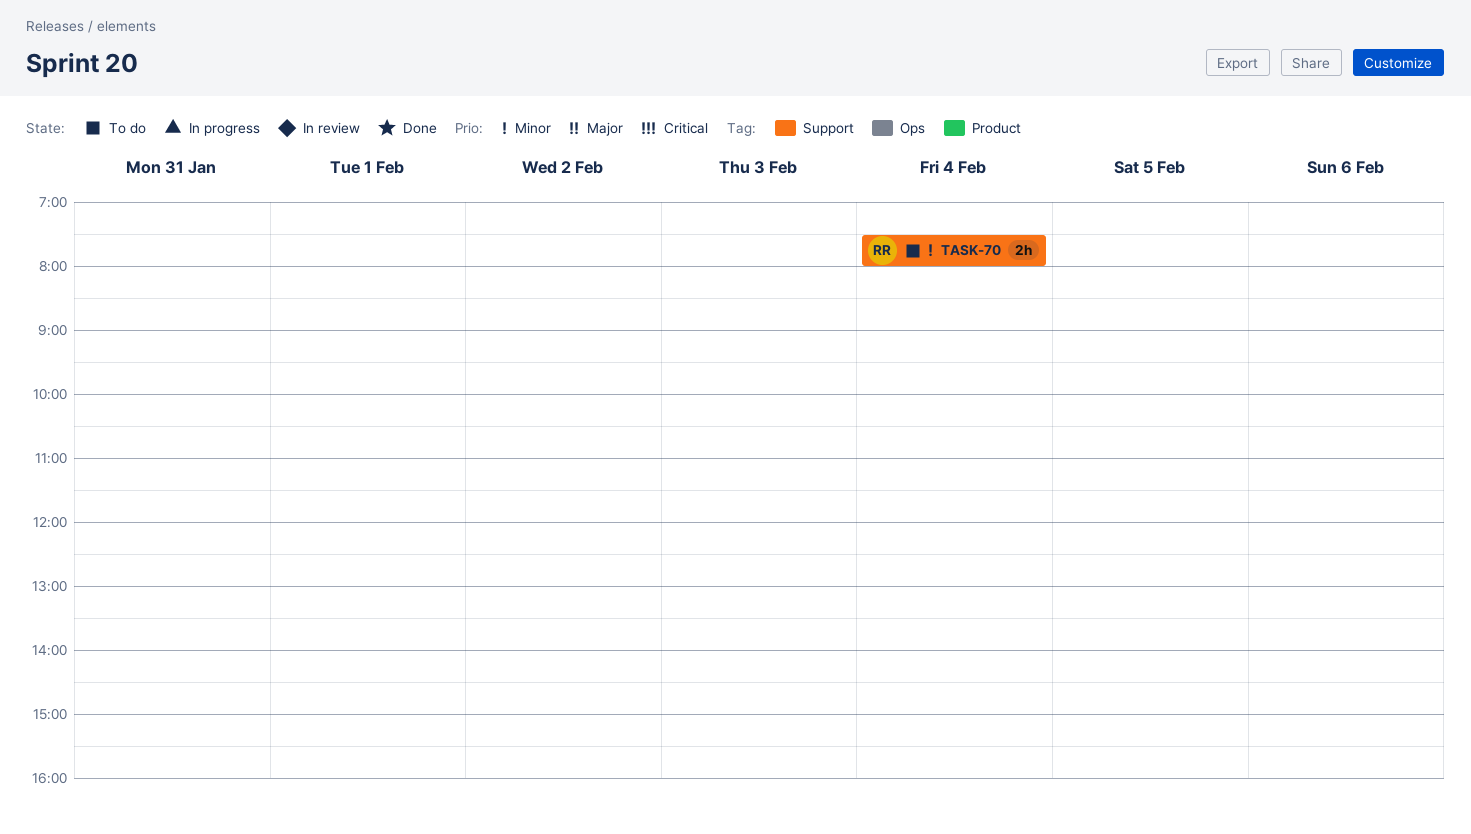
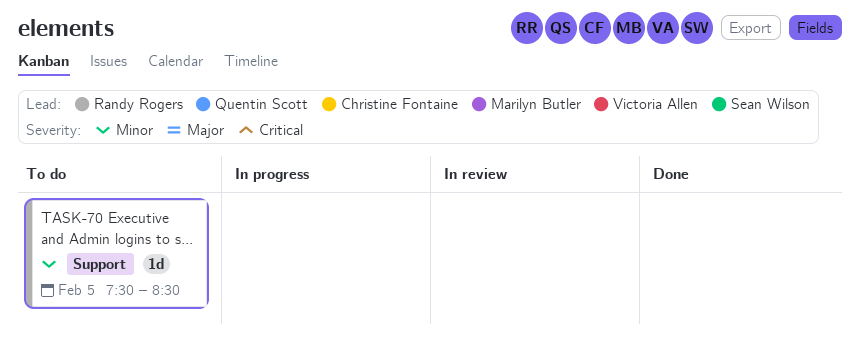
TASK-70, estimate: 2h -> 1d
TASK-70, day: Feb 4 -> Feb 5
TASK-70, ends: 08:00 -> 08:30

